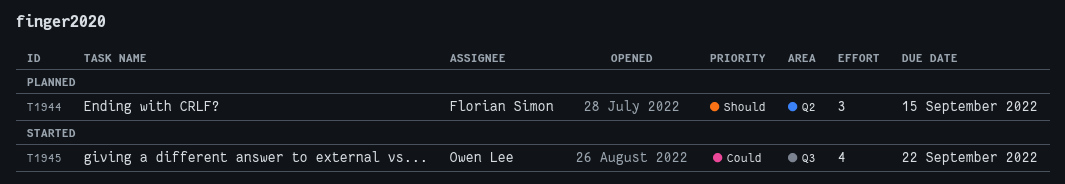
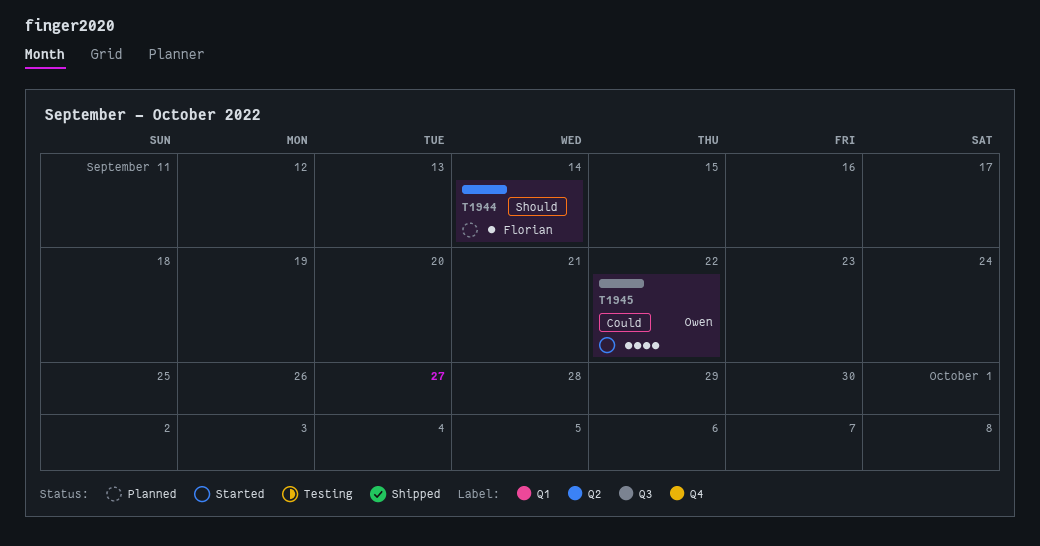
T1944, estimate: 3 -> 1
T1944, due: Sep 15 -> Sep 14

